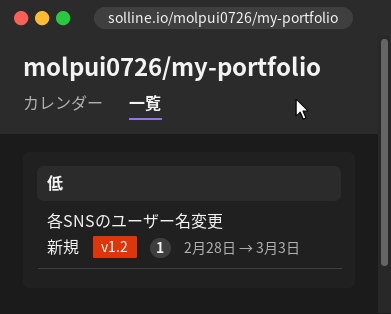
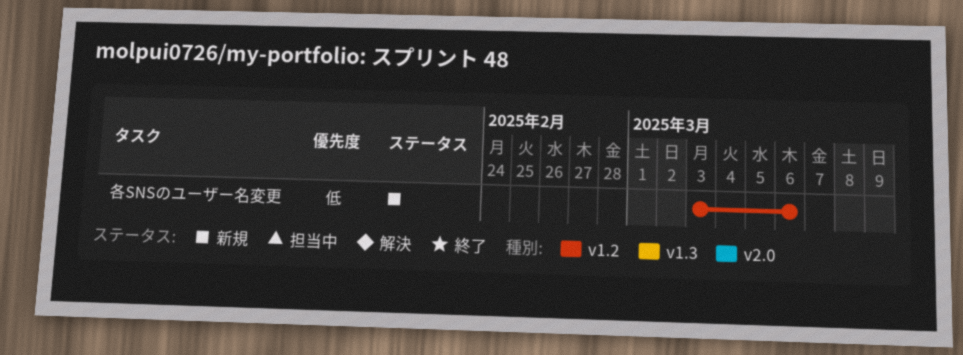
各SNSのユーザー名変更, start: Feb 28 -> Mar 3
各SNSのユーザー名変更, due: Mar 3 -> Mar 6

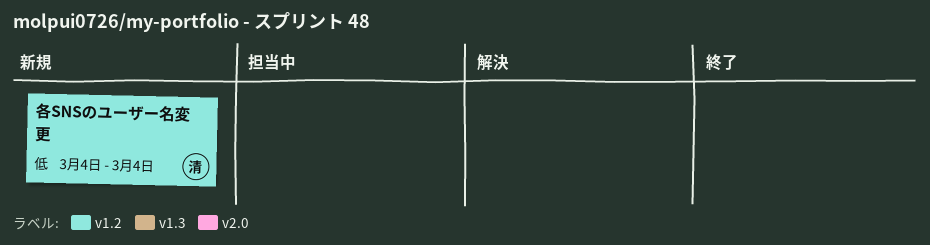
各SNSのユーザー名変更, start: Mar 3 -> Mar 4
各SNSのユーザー名変更, due: Mar 6 -> Mar 4

